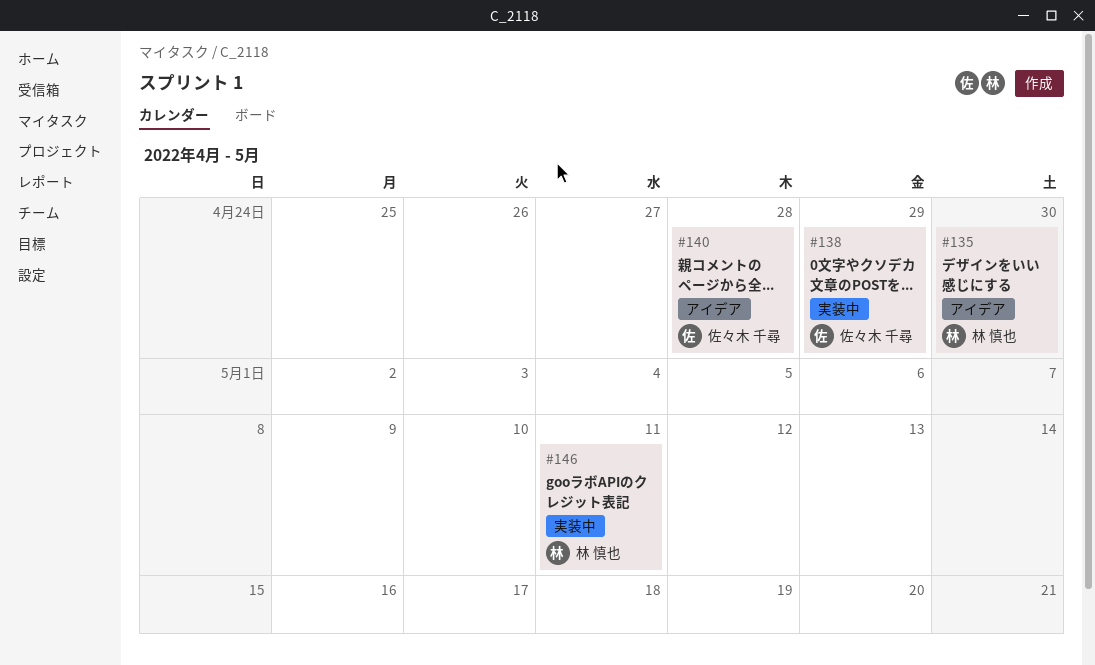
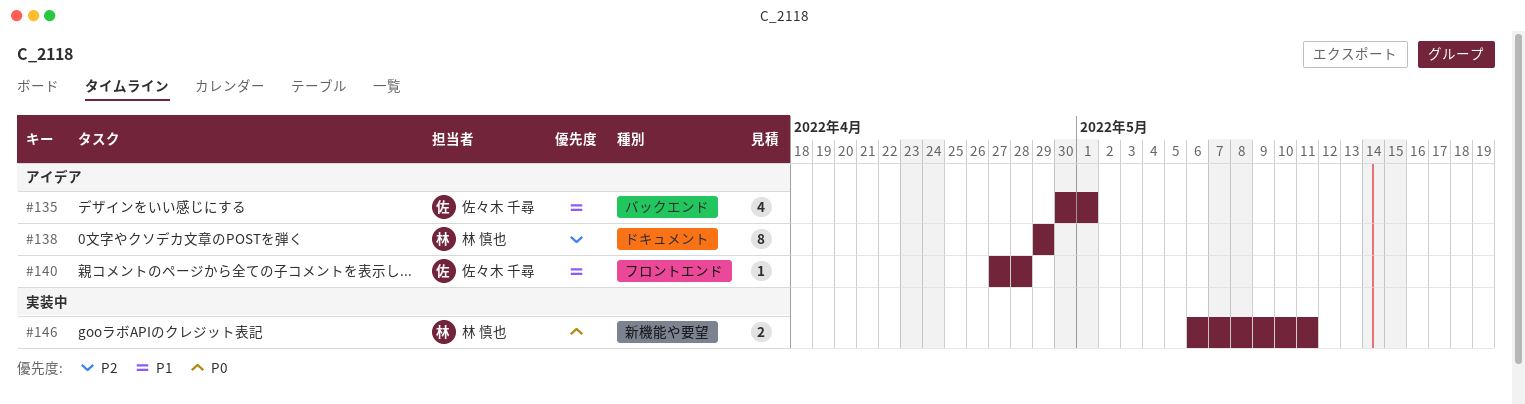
#135, owner: 林 慎也 -> 佐々木 千尋
#135, due: Apr 30 -> May 1
#138, status: 実装中 -> アイデア
#138, owner: 佐々木 千尋 -> 林 慎也

